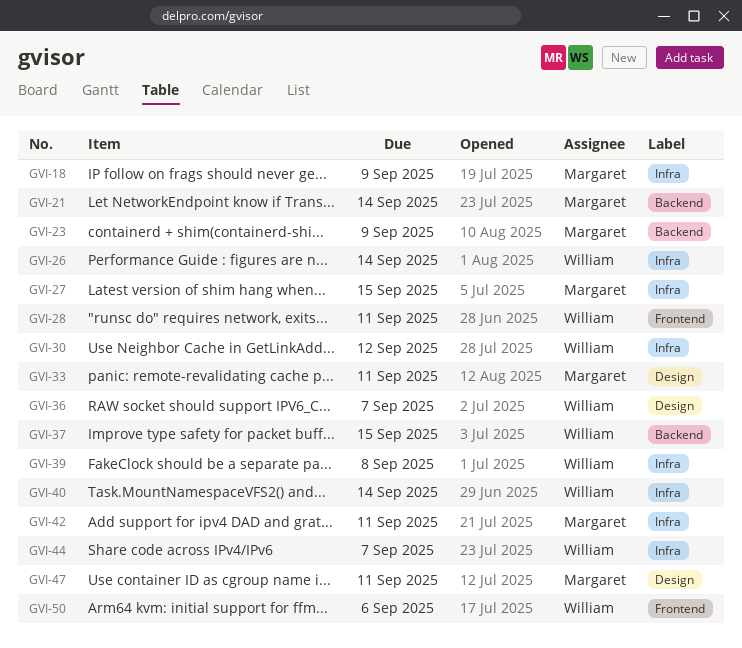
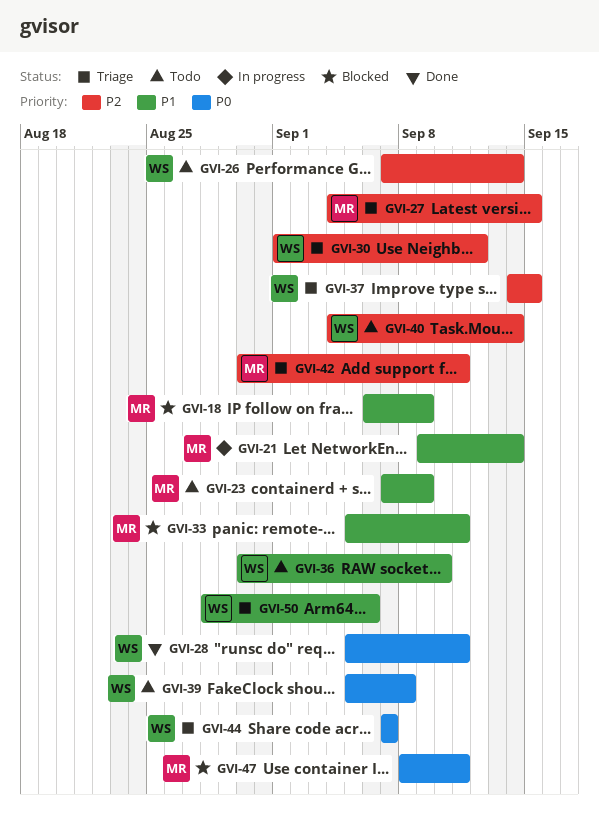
GVI-36, due: Sep 7 -> Sep 10

